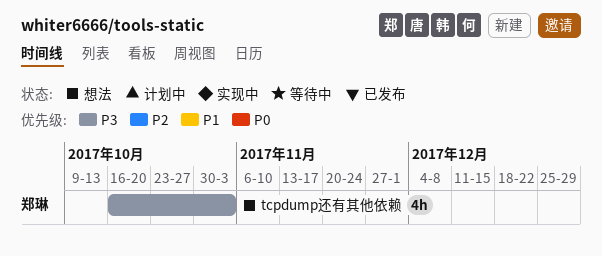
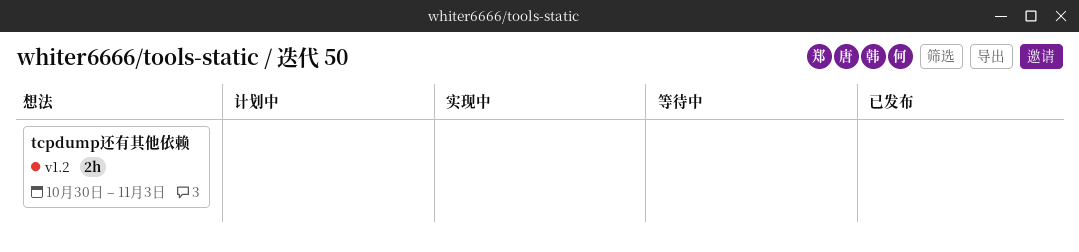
tcpdump还有其他依赖, estimate: 4h -> 2h
tcpdump还有其他依赖, start: Oct 16 -> Oct 30

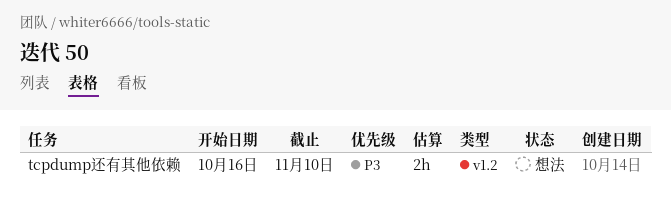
tcpdump还有其他依赖, start: Oct 30 -> Oct 16
tcpdump还有其他依赖, due: Nov 3 -> Nov 10

